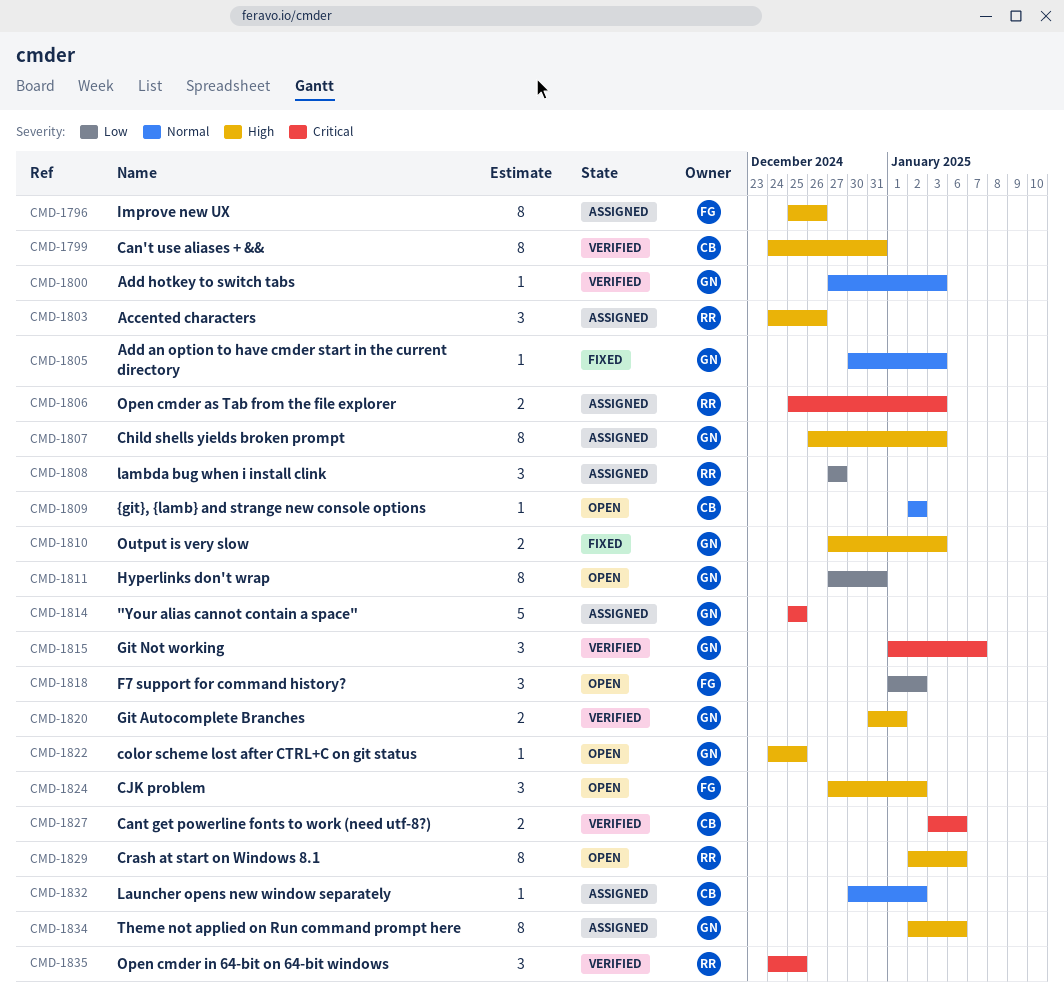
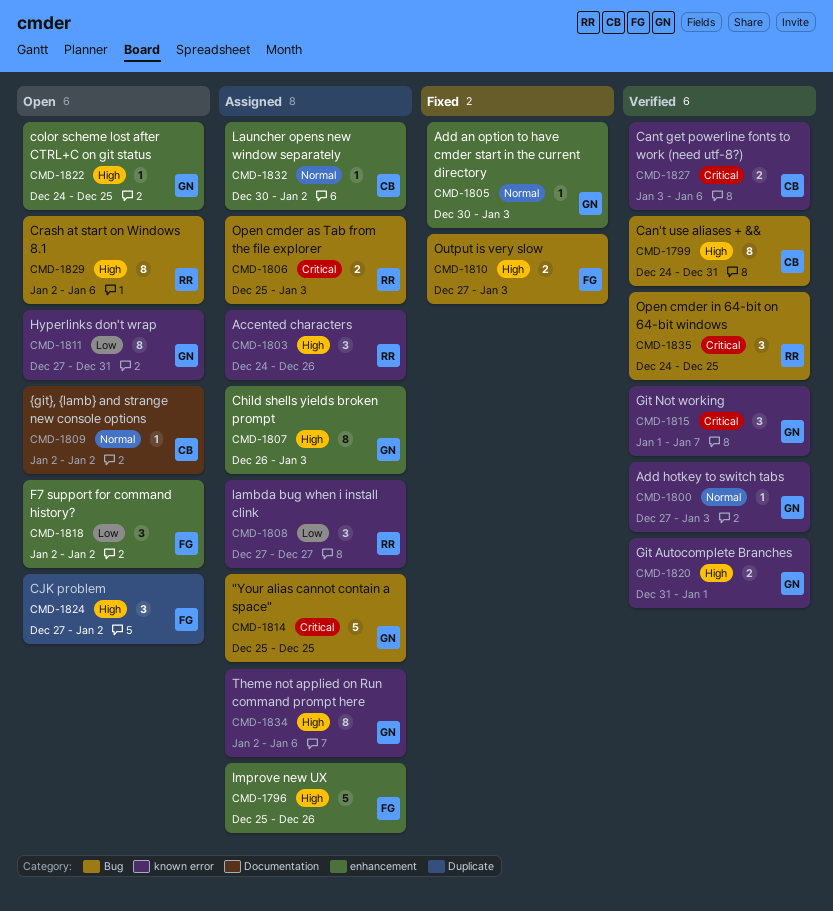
CMD-1796, estimate: 8 -> 5
CMD-1810, owner: GN -> FG
CMD-1818, start: Jan 1 -> Jan 2

